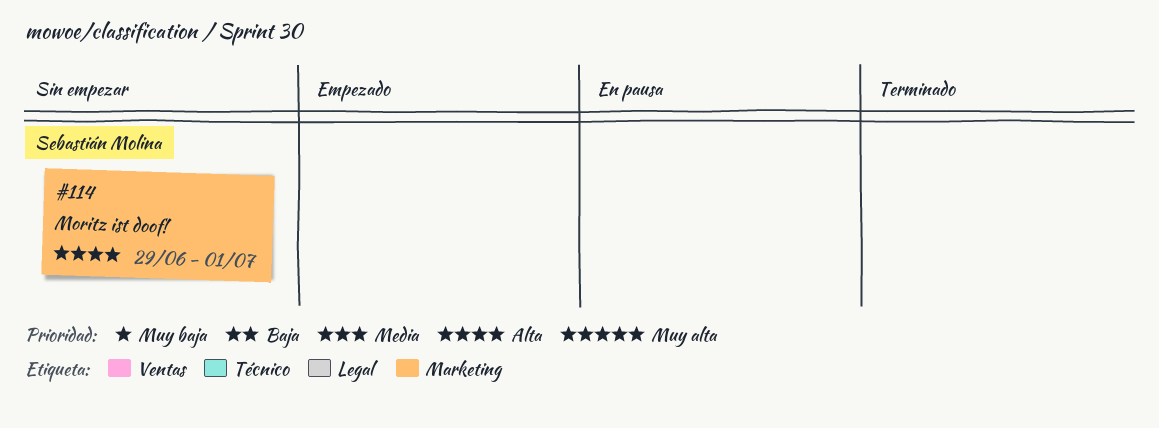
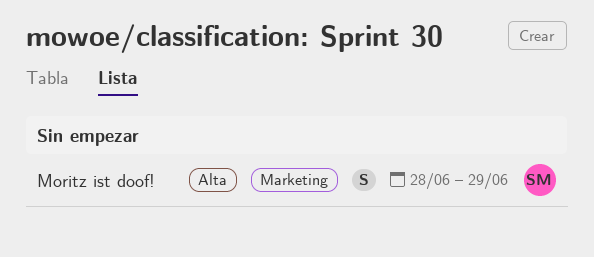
Moritz ist doof!, start: Jun 29 -> Jun 28
Moritz ist doof!, due: Jul 1 -> Jun 29

